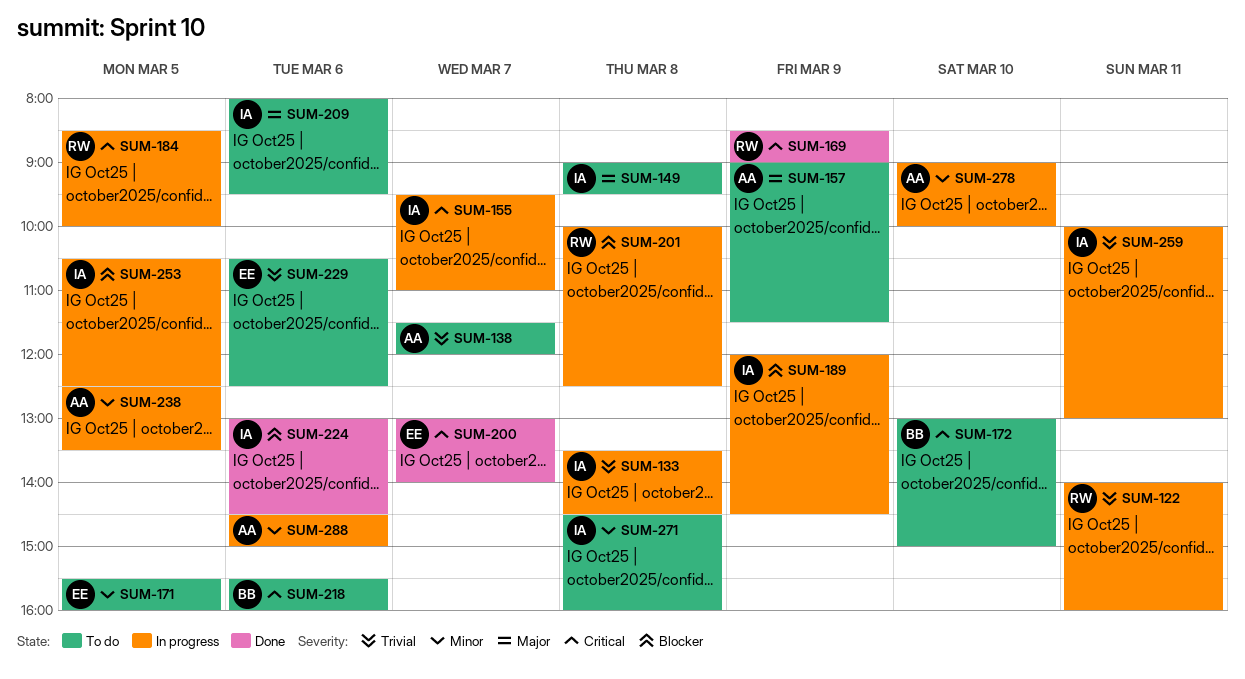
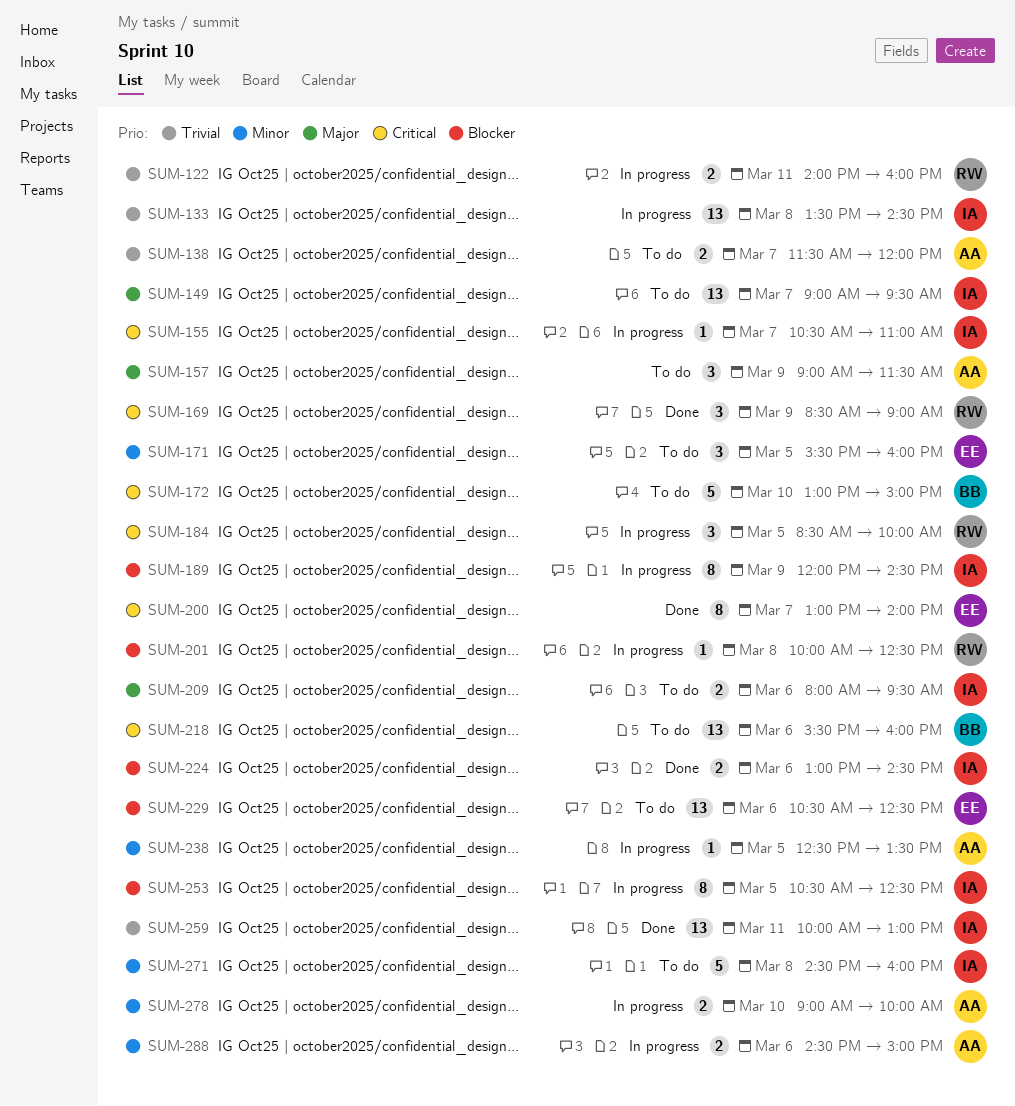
SUM-149, day: Mar 8 -> Mar 7
SUM-155, begins: 09:30 -> 10:30
SUM-229, priority: Trivial -> Blocker
SUM-259, status: In progress -> Done

